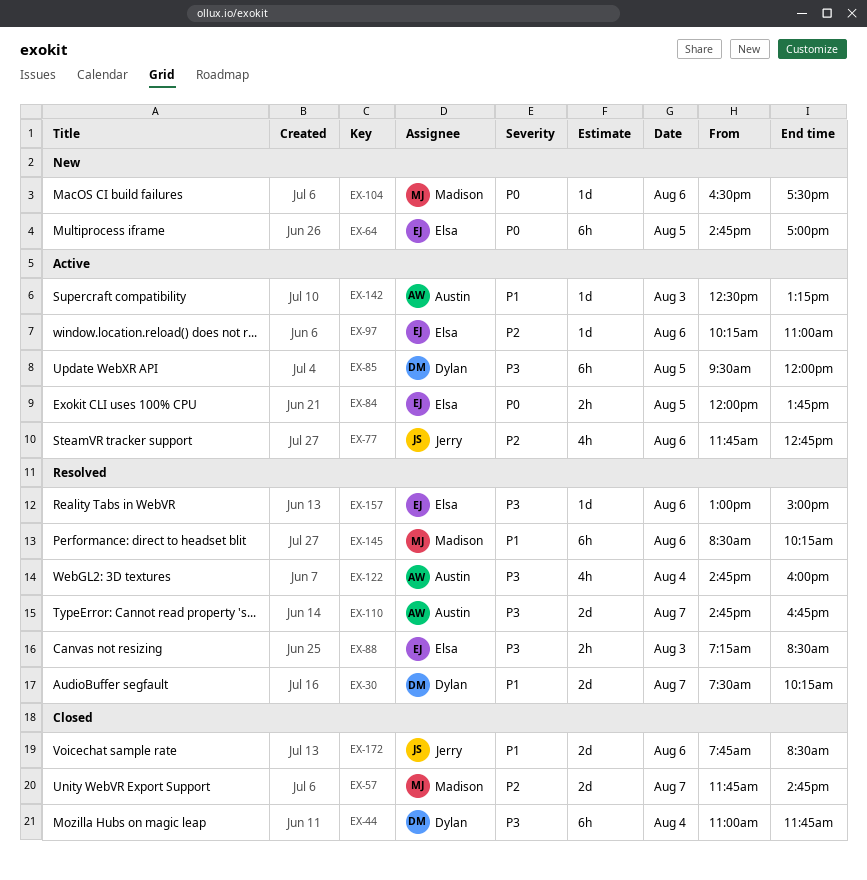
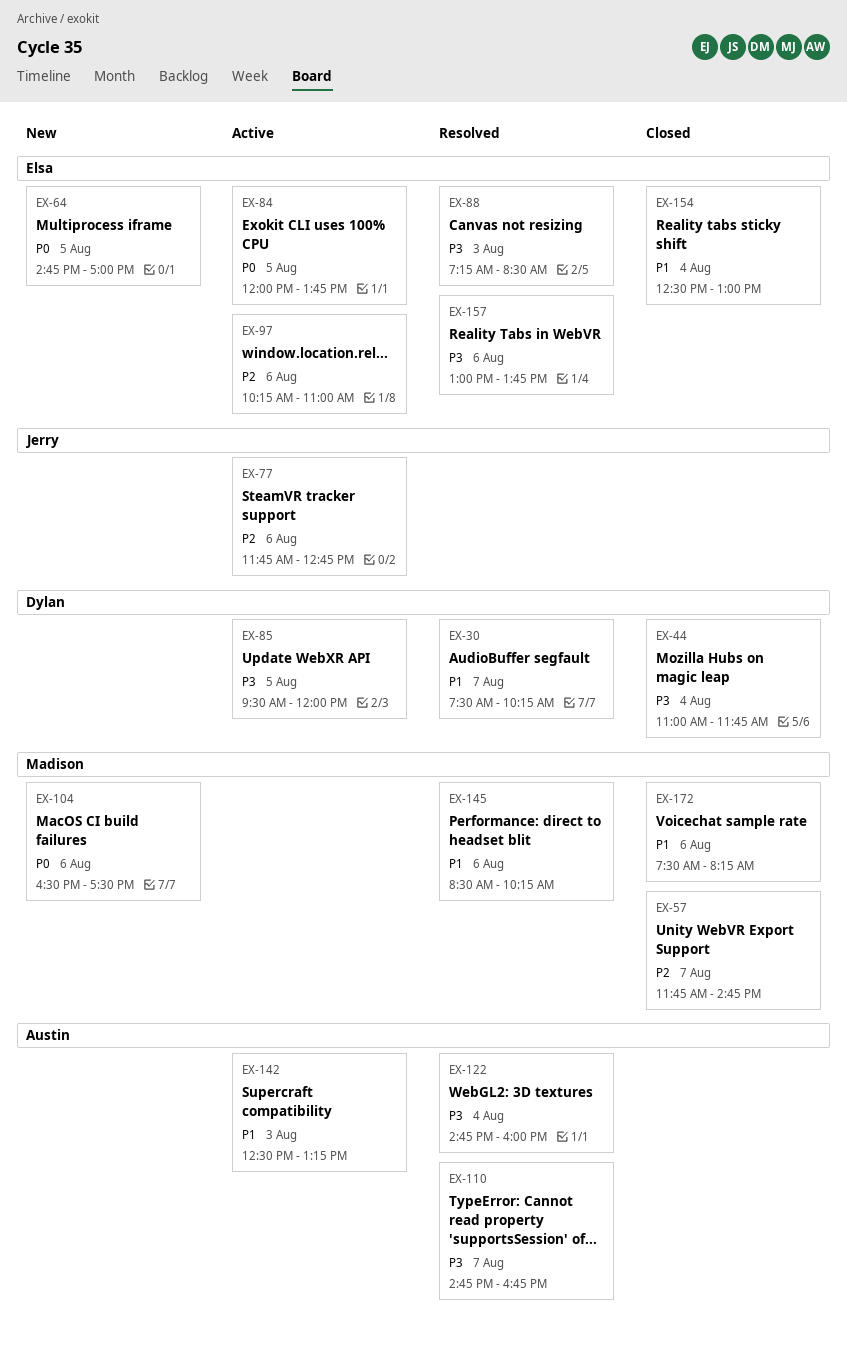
EX-154: none -> present
EX-157, ends: 15:00 -> 13:45
EX-172, owner: Jerry -> Madison
EX-172, begins: 07:45 -> 07:30
EX-172, ends: 08:30 -> 08:15

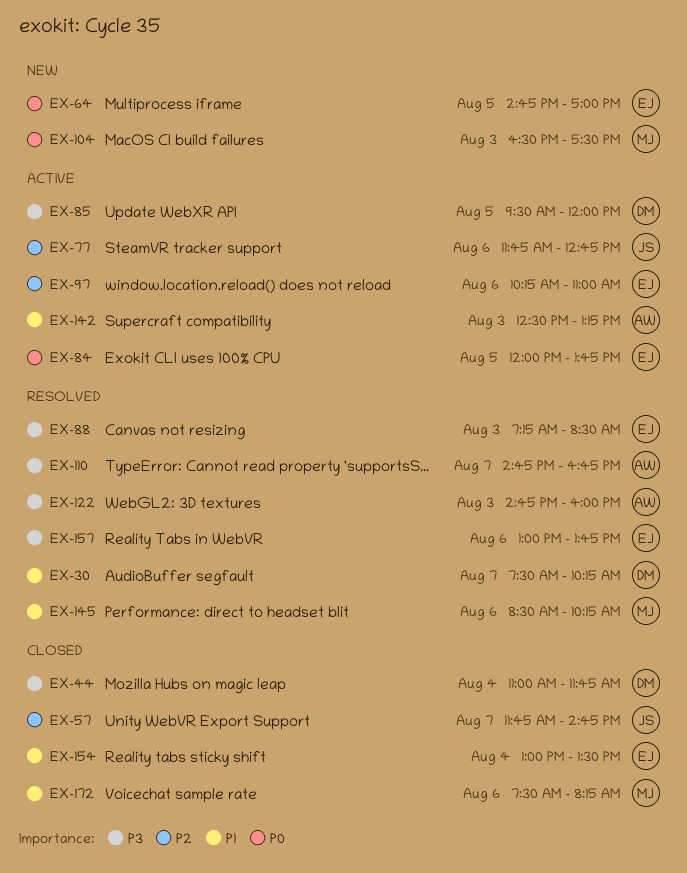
EX-57, owner: Madison -> Jerry
EX-104, day: Aug 6 -> Aug 3
EX-122, day: Aug 4 -> Aug 3
EX-154, begins: 12:30 -> 13:00
EX-154, ends: 13:00 -> 13:30

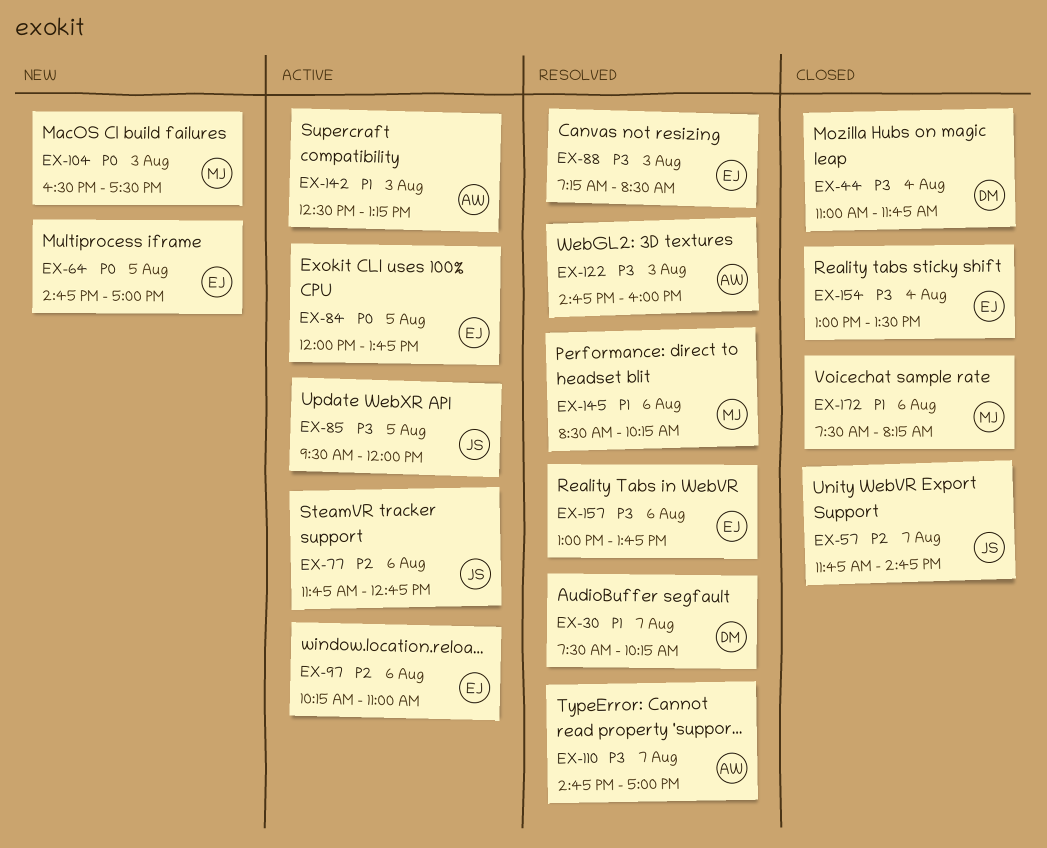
EX-85, owner: DM -> JS
EX-110, ends: 16:45 -> 17:00
EX-154, priority: P1 -> P3

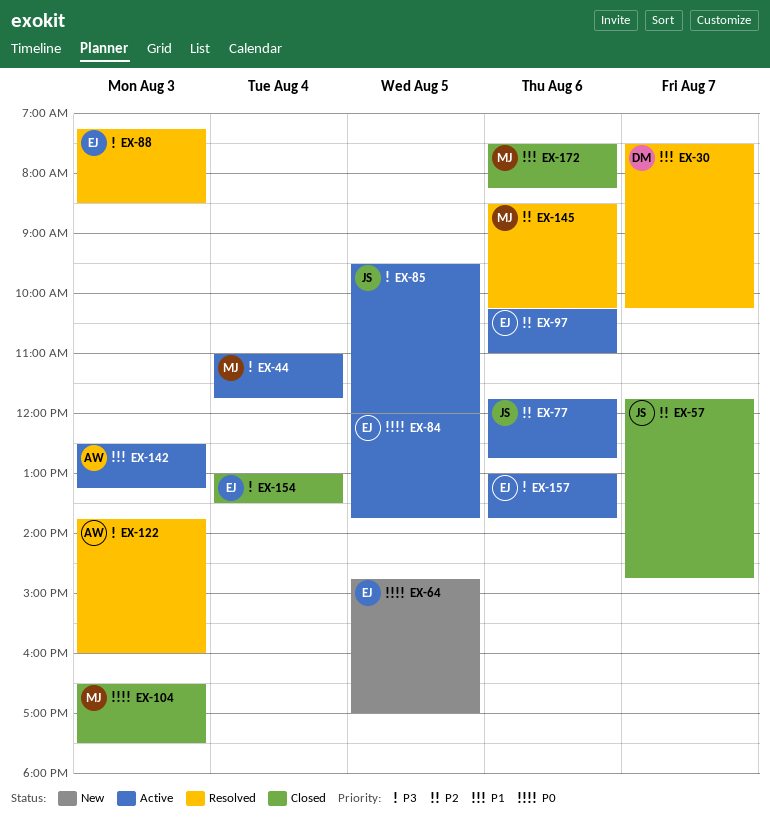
EX-44, status: Closed -> Active
EX-44, owner: DM -> MJ
EX-104, status: New -> Closed
EX-110: present -> none
EX-122, begins: 14:45 -> 13:45
EX-145, priority: P1 -> P2
EX-157, status: Resolved -> Active

